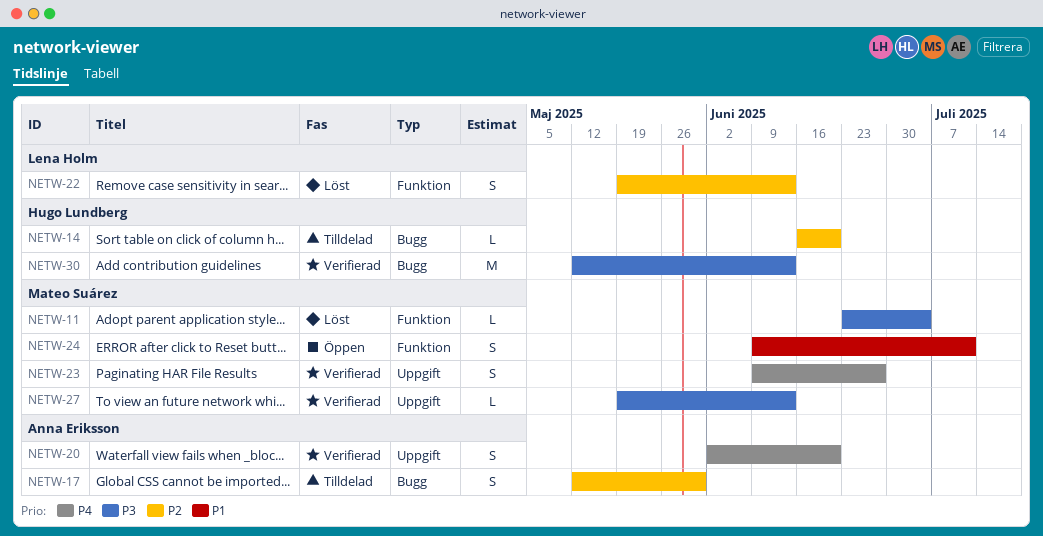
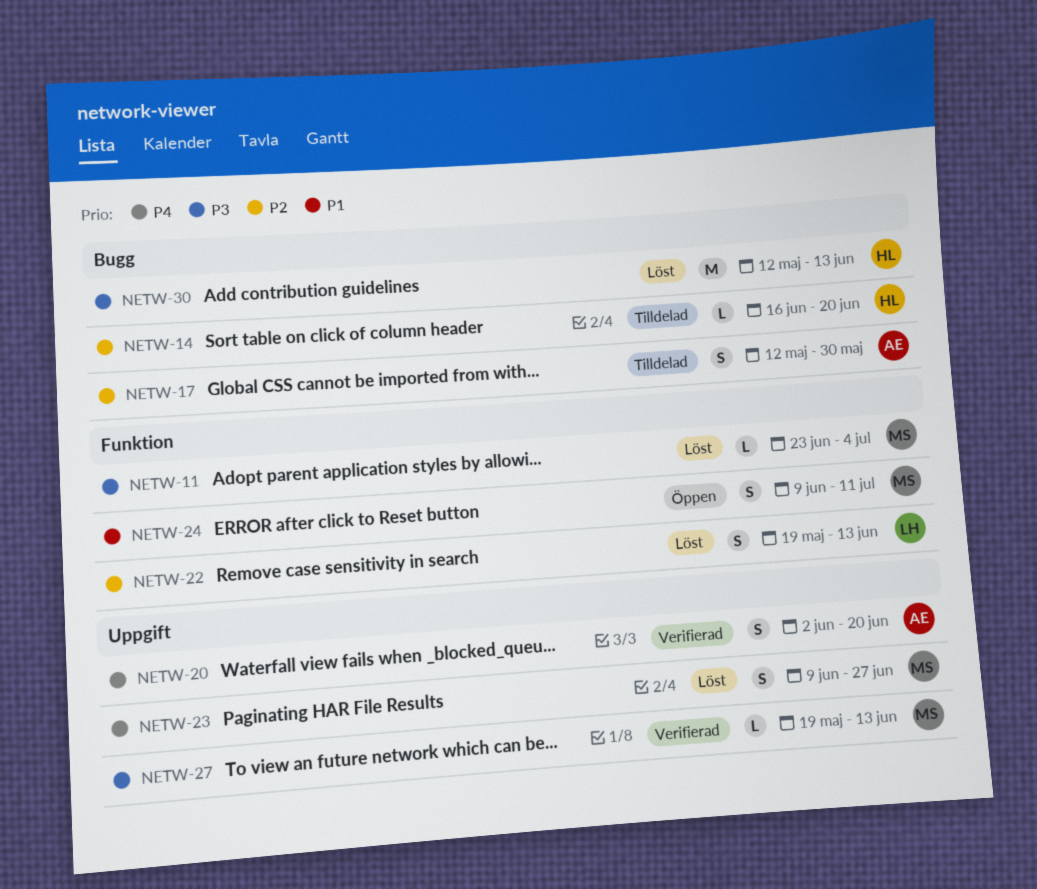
NETW-23, status: Verifierad -> Löst
NETW-30, status: Verifierad -> Löst

